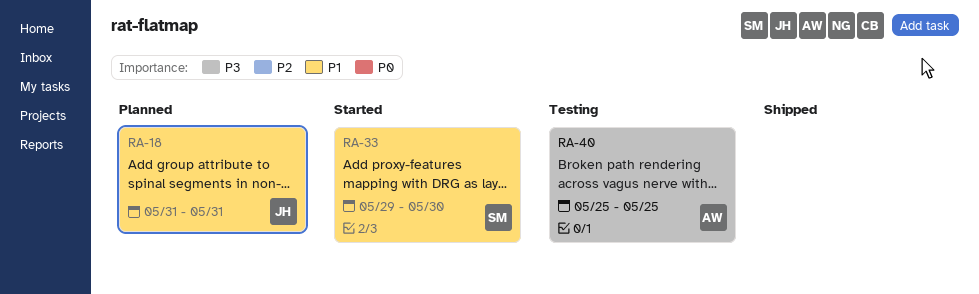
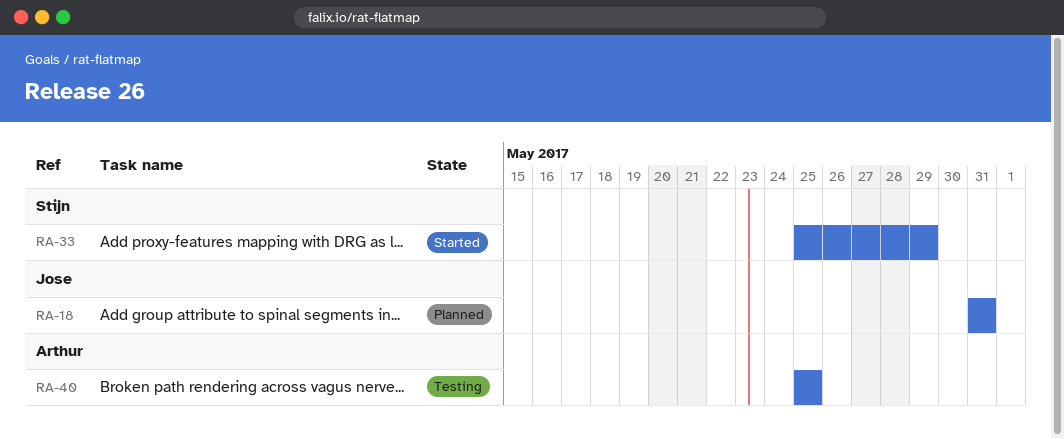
RA-33, start: May 29 -> May 25
RA-33, due: May 30 -> May 29

